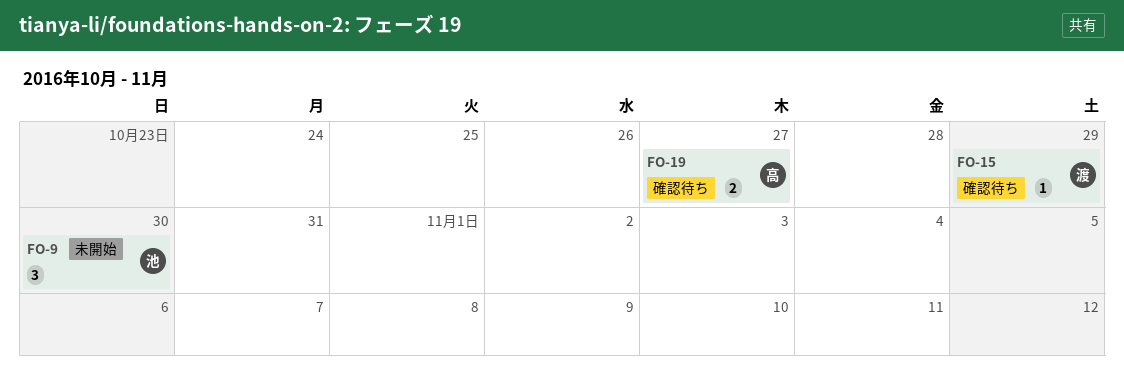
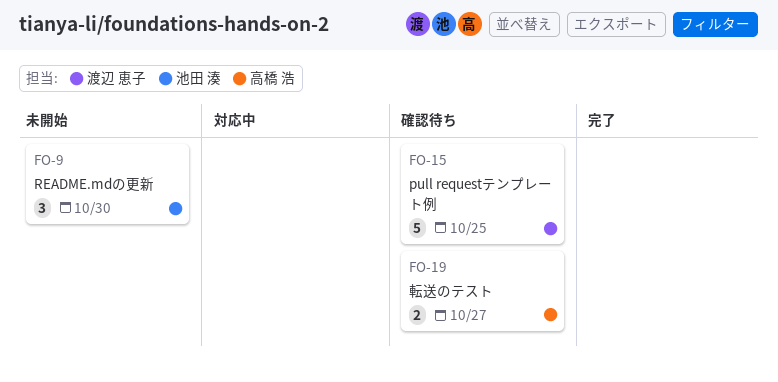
FO-15, estimate: 1 -> 5
FO-15, due: Oct 29 -> Oct 25

